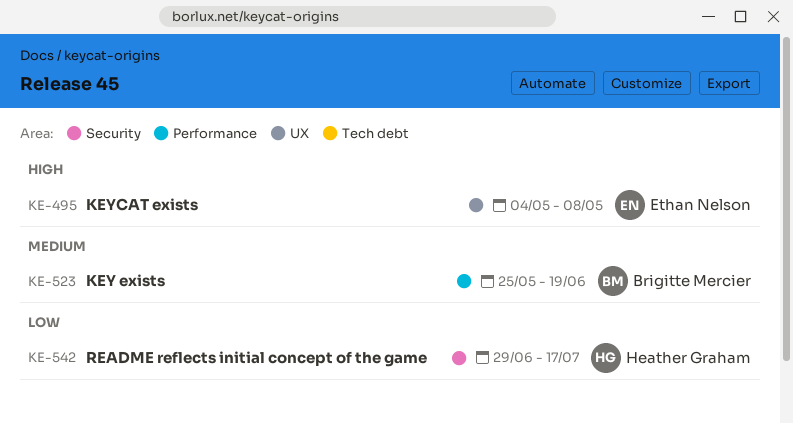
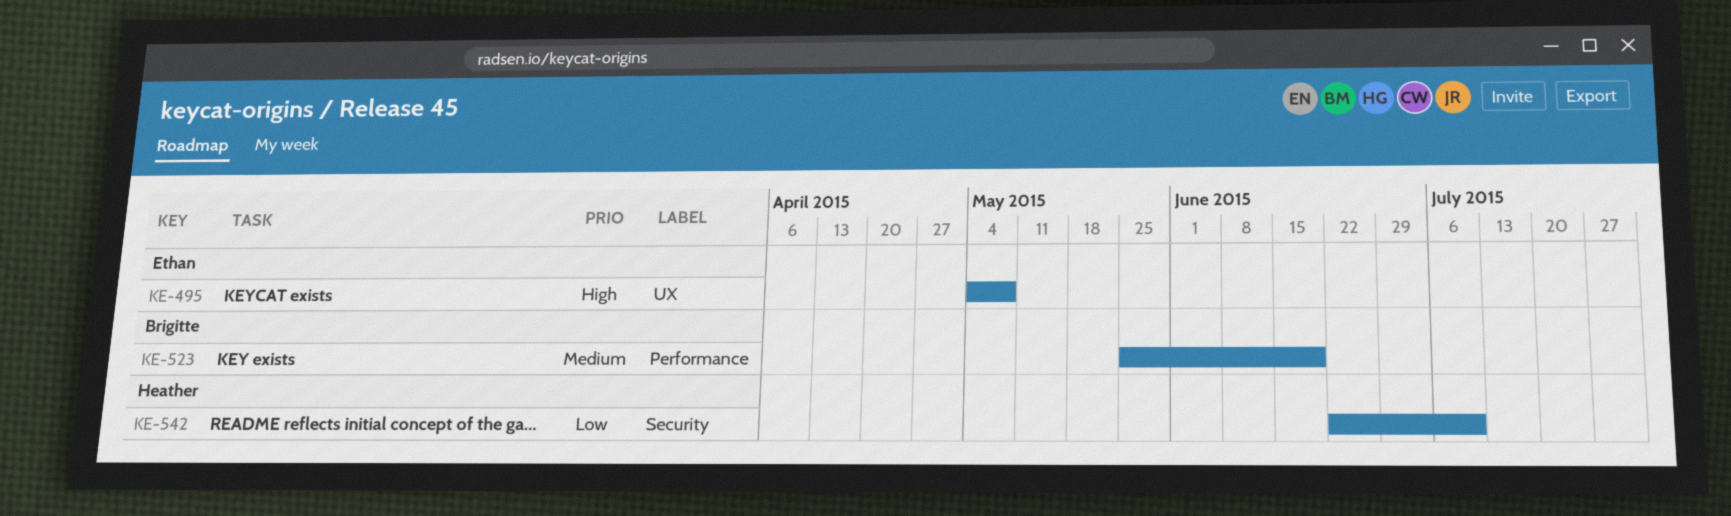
KE-542, start: Jun 29 -> Jun 22
KE-542, due: Jul 17 -> Jul 10

